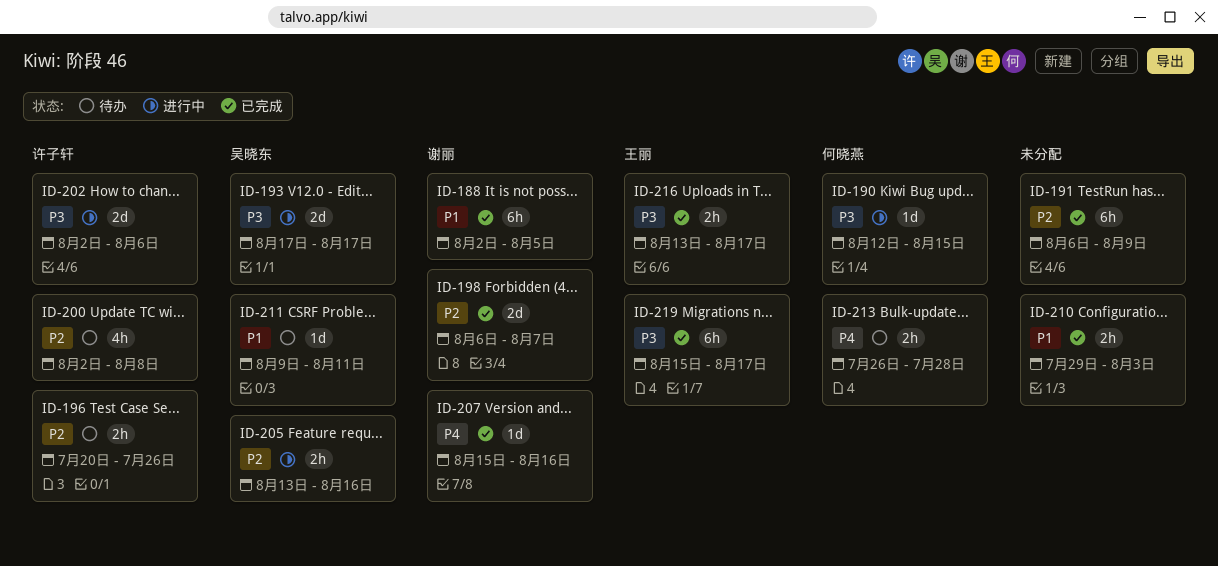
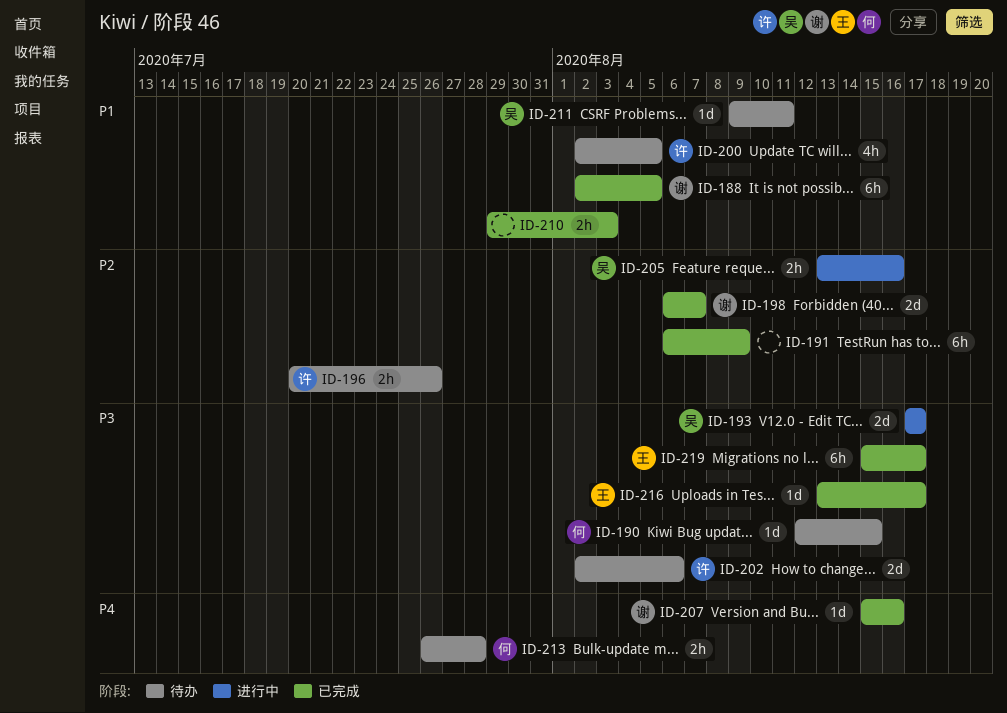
ID-190, status: 进行中 -> 待办
ID-200, priority: P2 -> P1
ID-200, due: Aug 8 -> Aug 5
ID-202, status: 进行中 -> 待办
ID-216, estimate: 2h -> 1d

